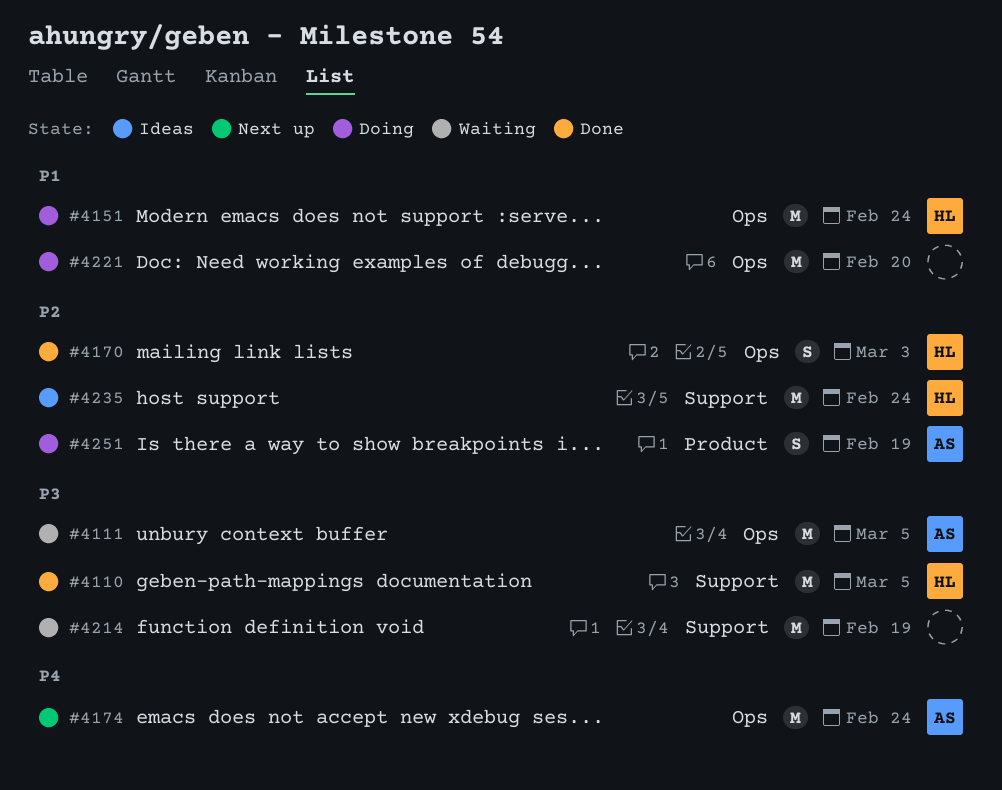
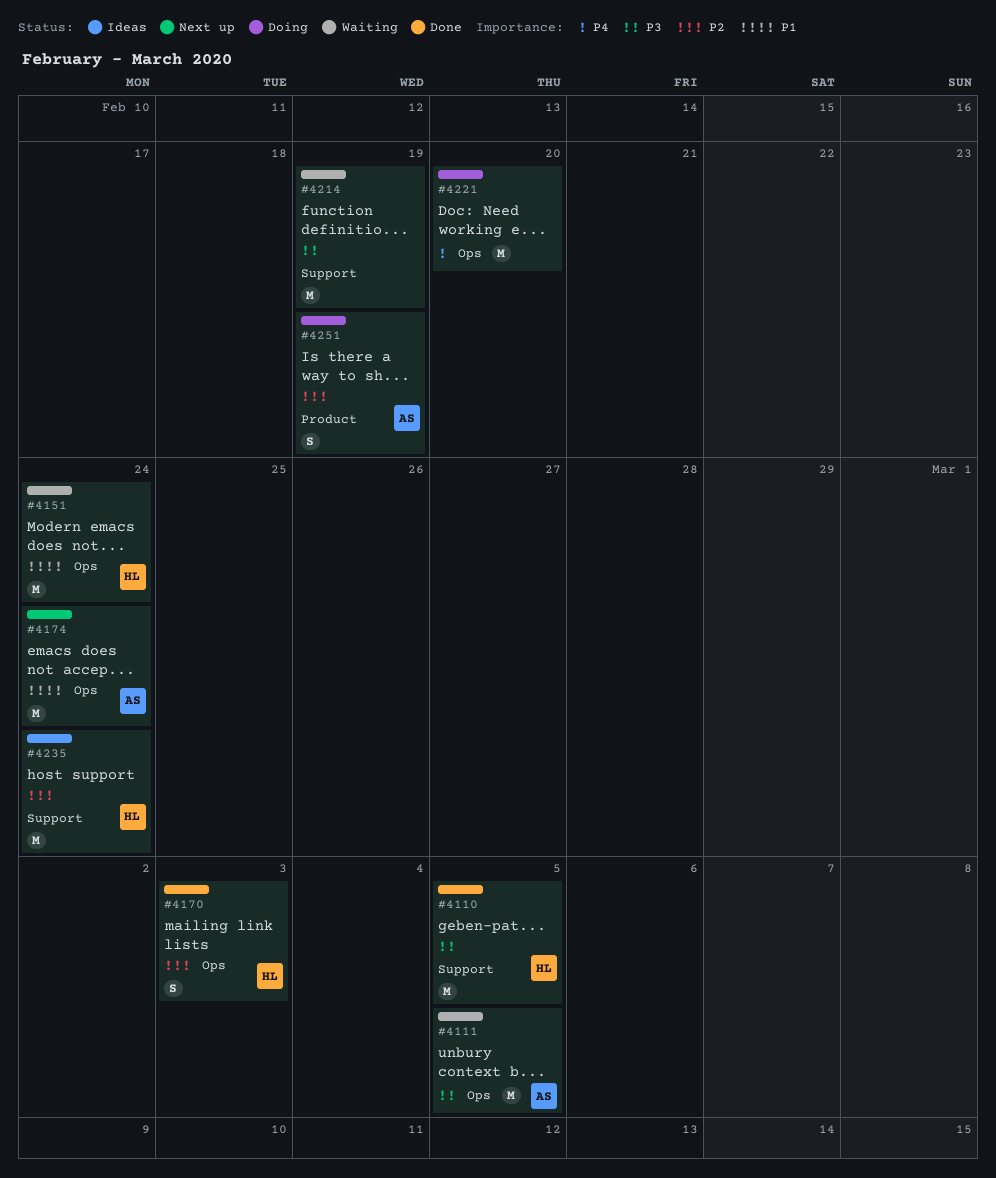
#4151, status: Doing -> Waiting
#4174, priority: P4 -> P1
#4221, priority: P1 -> P4

